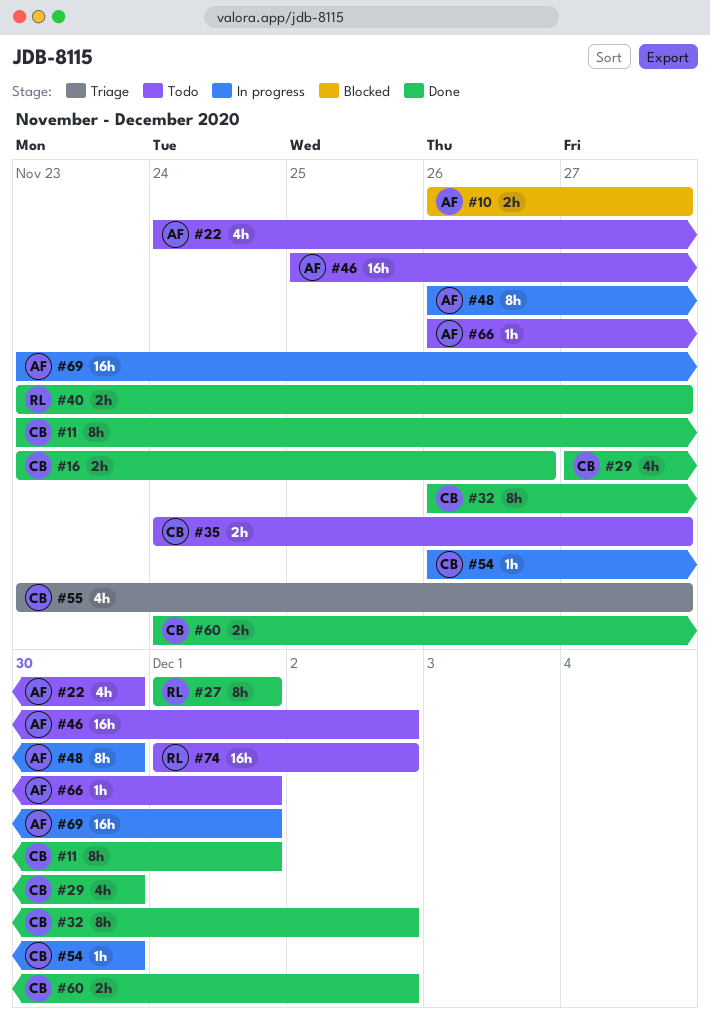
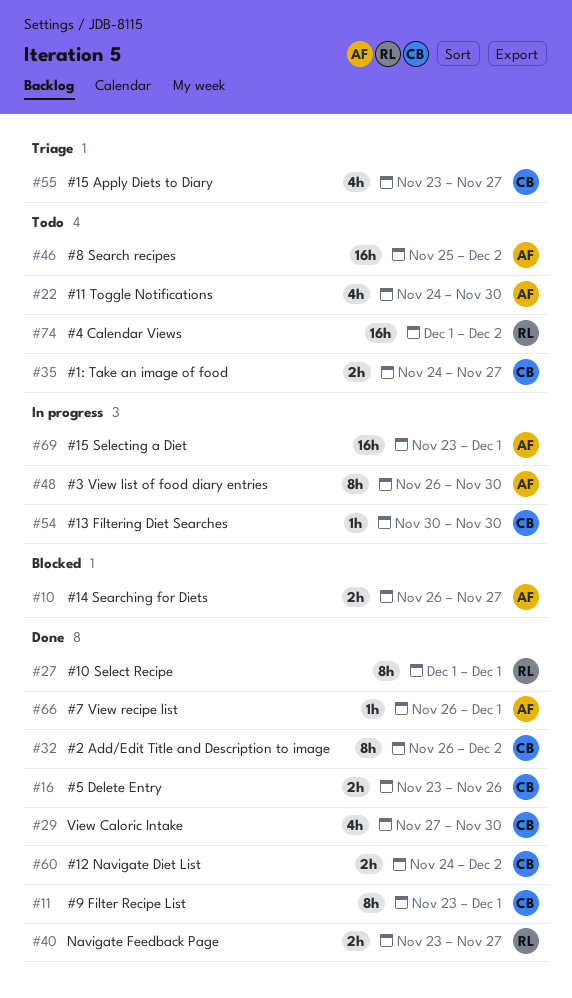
#54, start: Nov 26 -> Nov 30
#66, status: Todo -> Done

